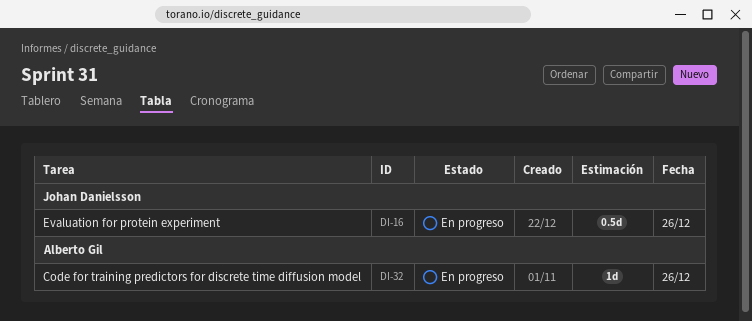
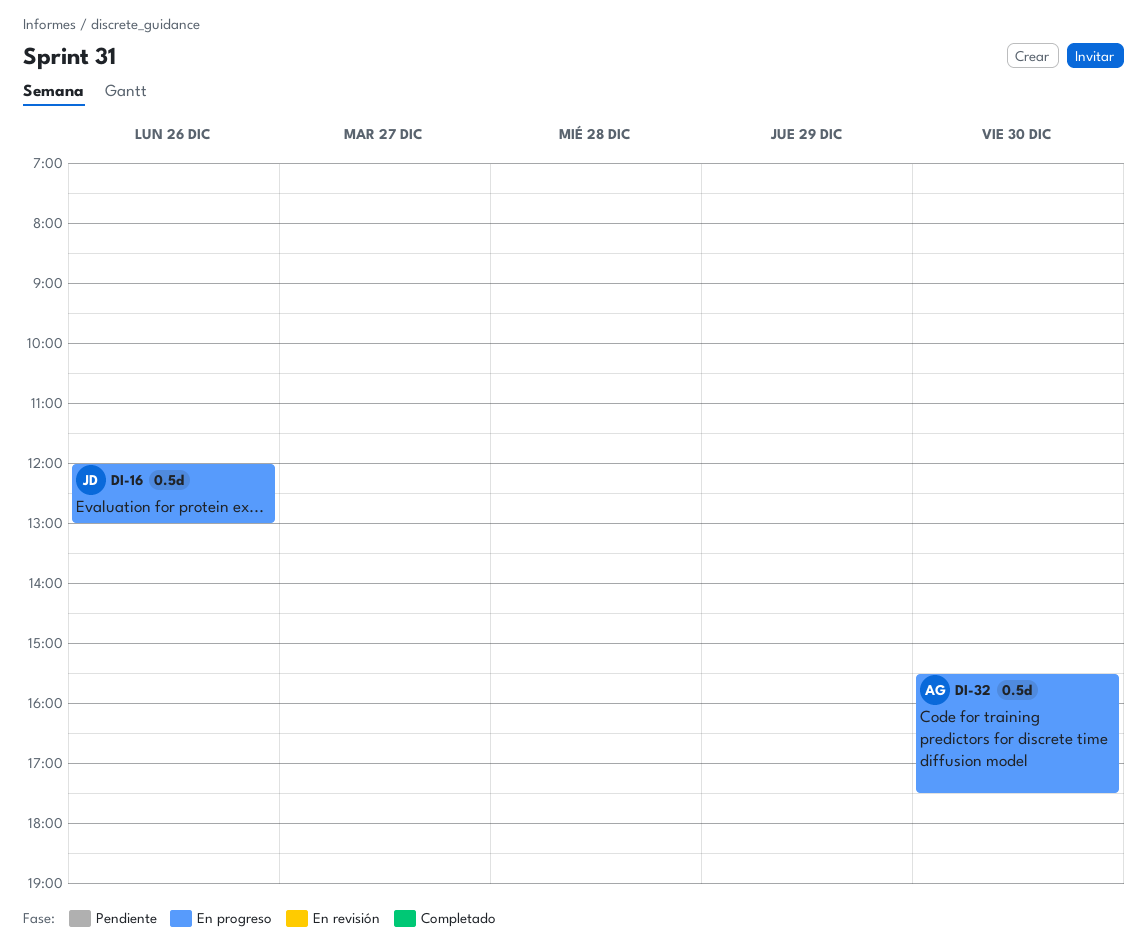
DI-32, estimate: 1d -> 0.5d
DI-32, day: Dec 26 -> Dec 30

